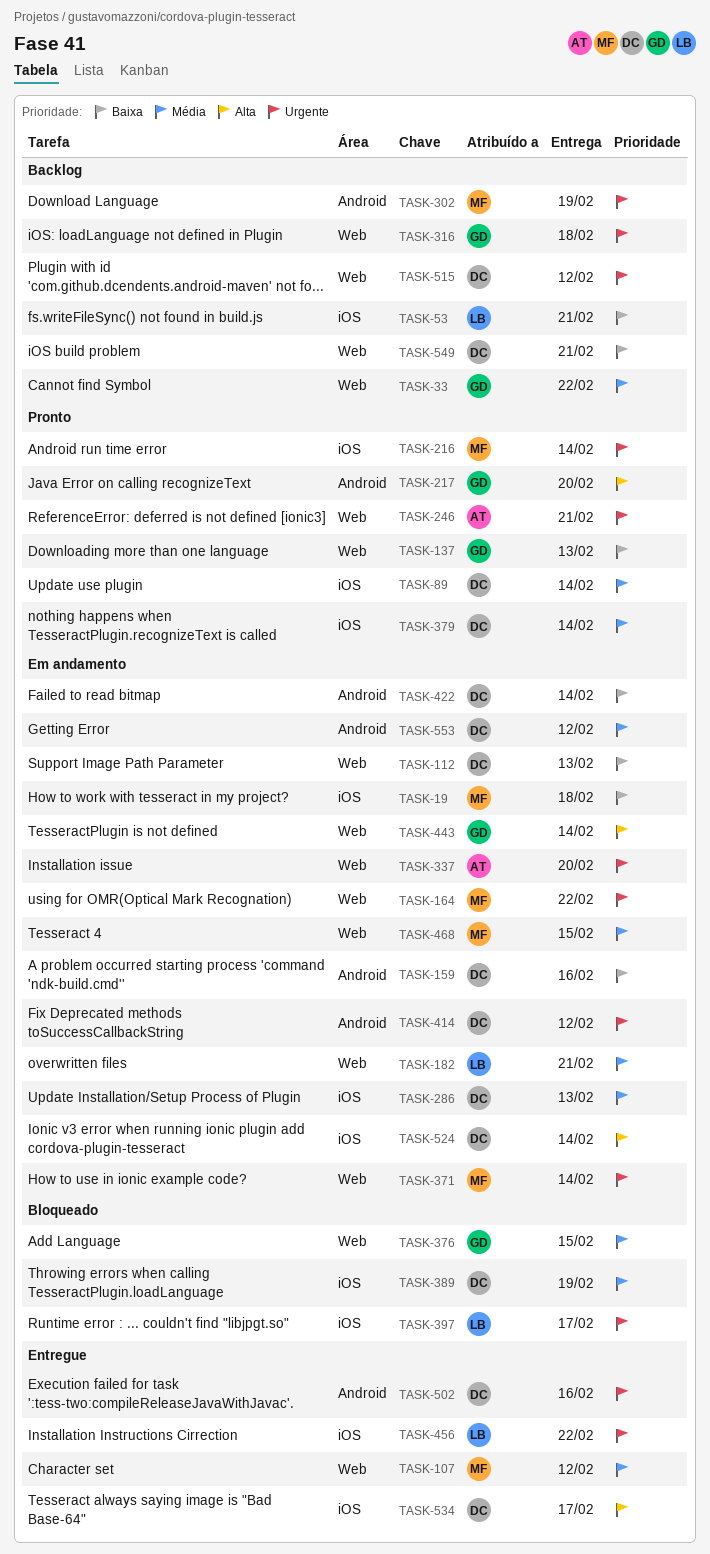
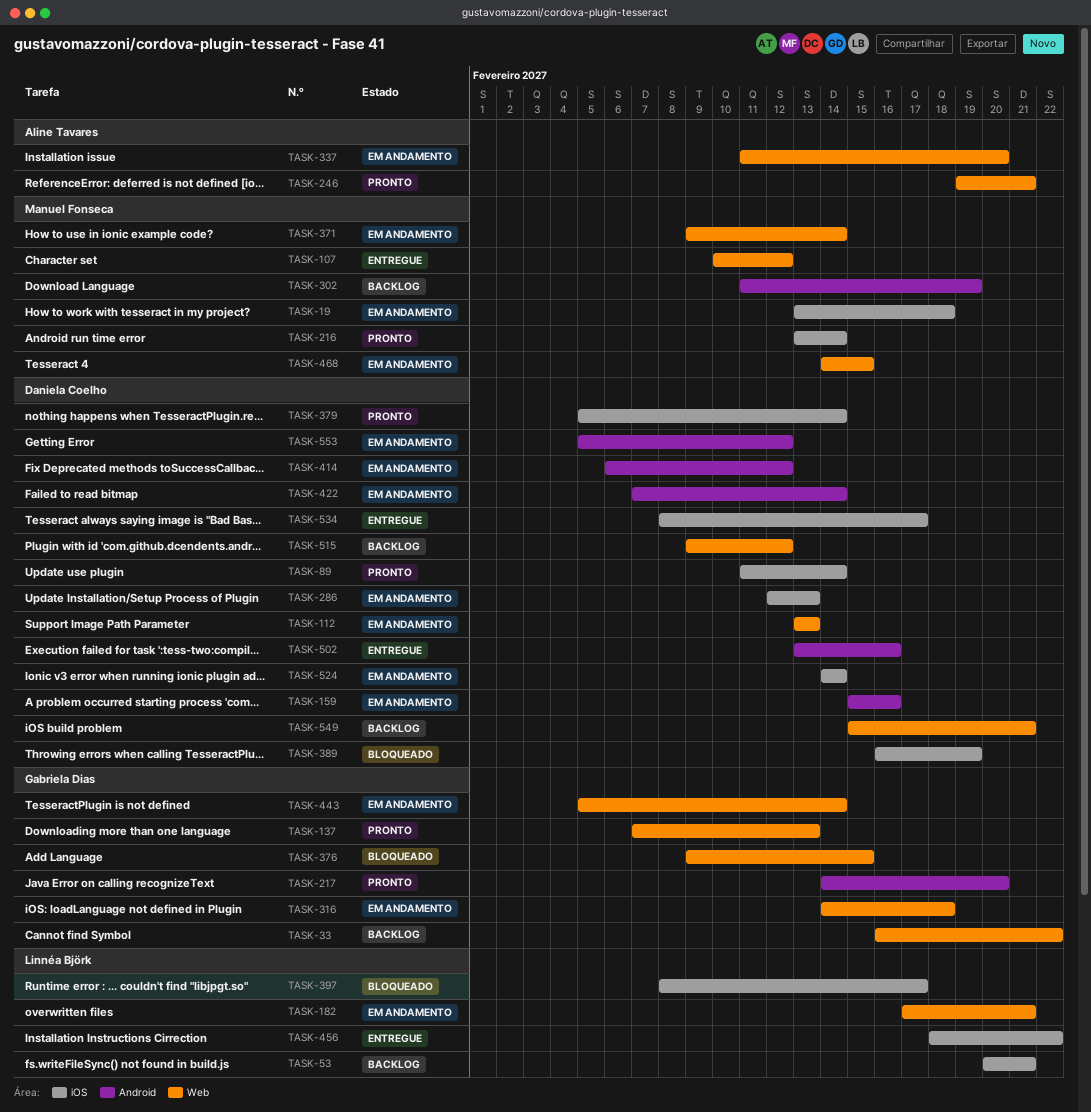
TASK-164: present -> none
TASK-316, status: Backlog -> Em andamento

